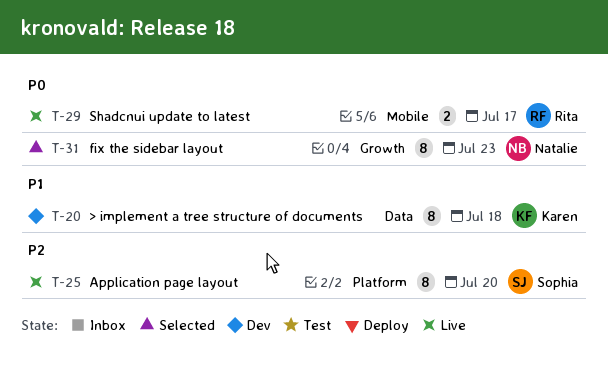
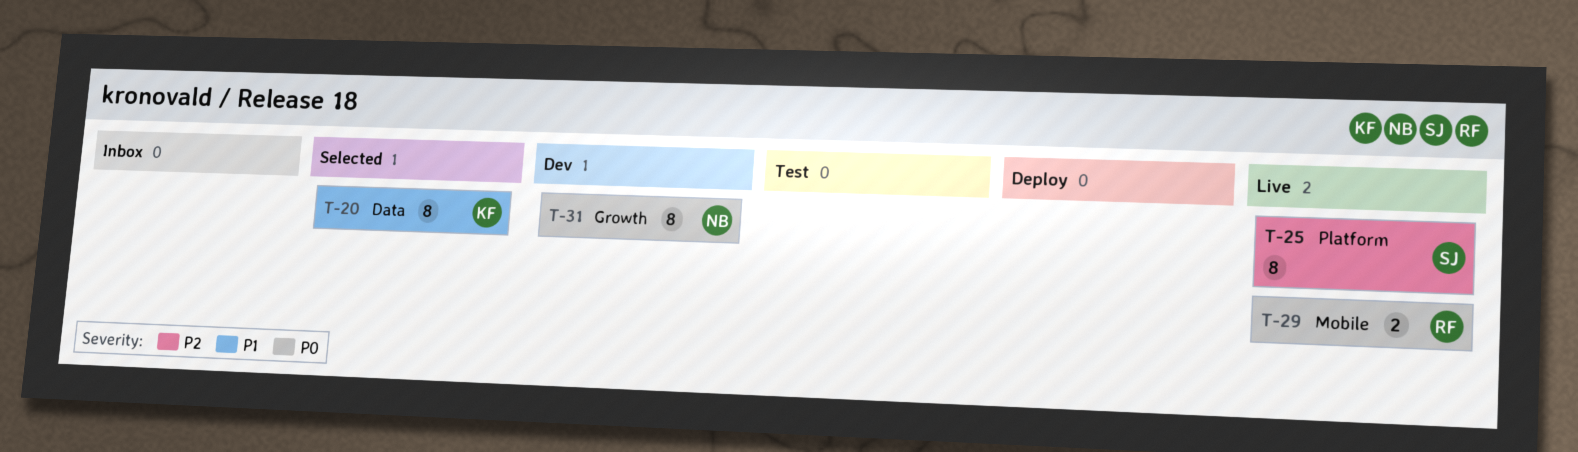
T-20, status: Dev -> Selected
T-31, status: Selected -> Dev

